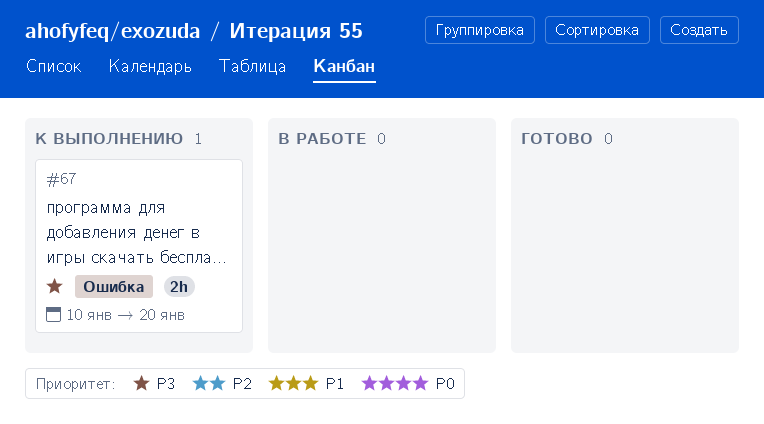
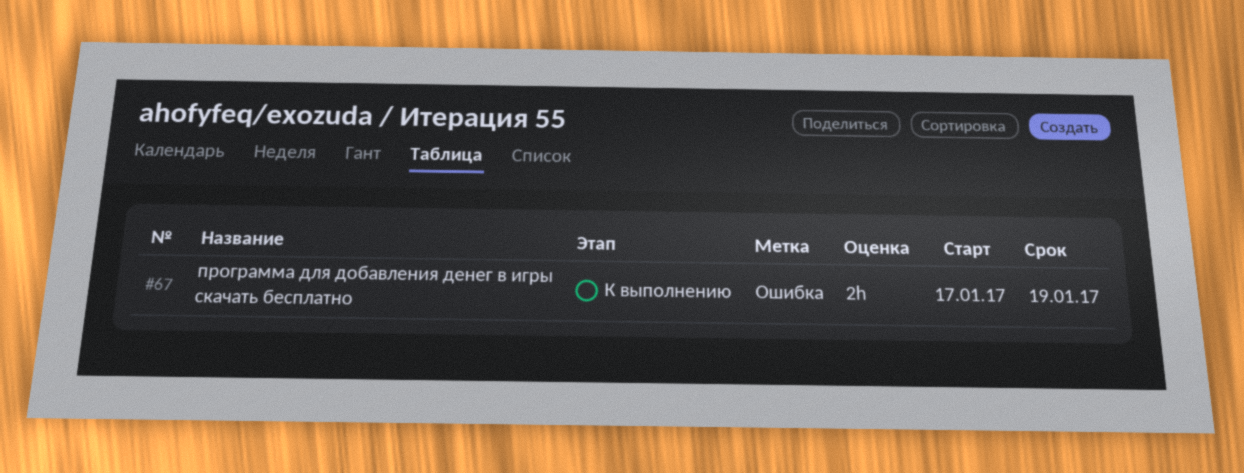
#67, start: Jan 10 -> Jan 17
#67, due: Jan 20 -> Jan 19

